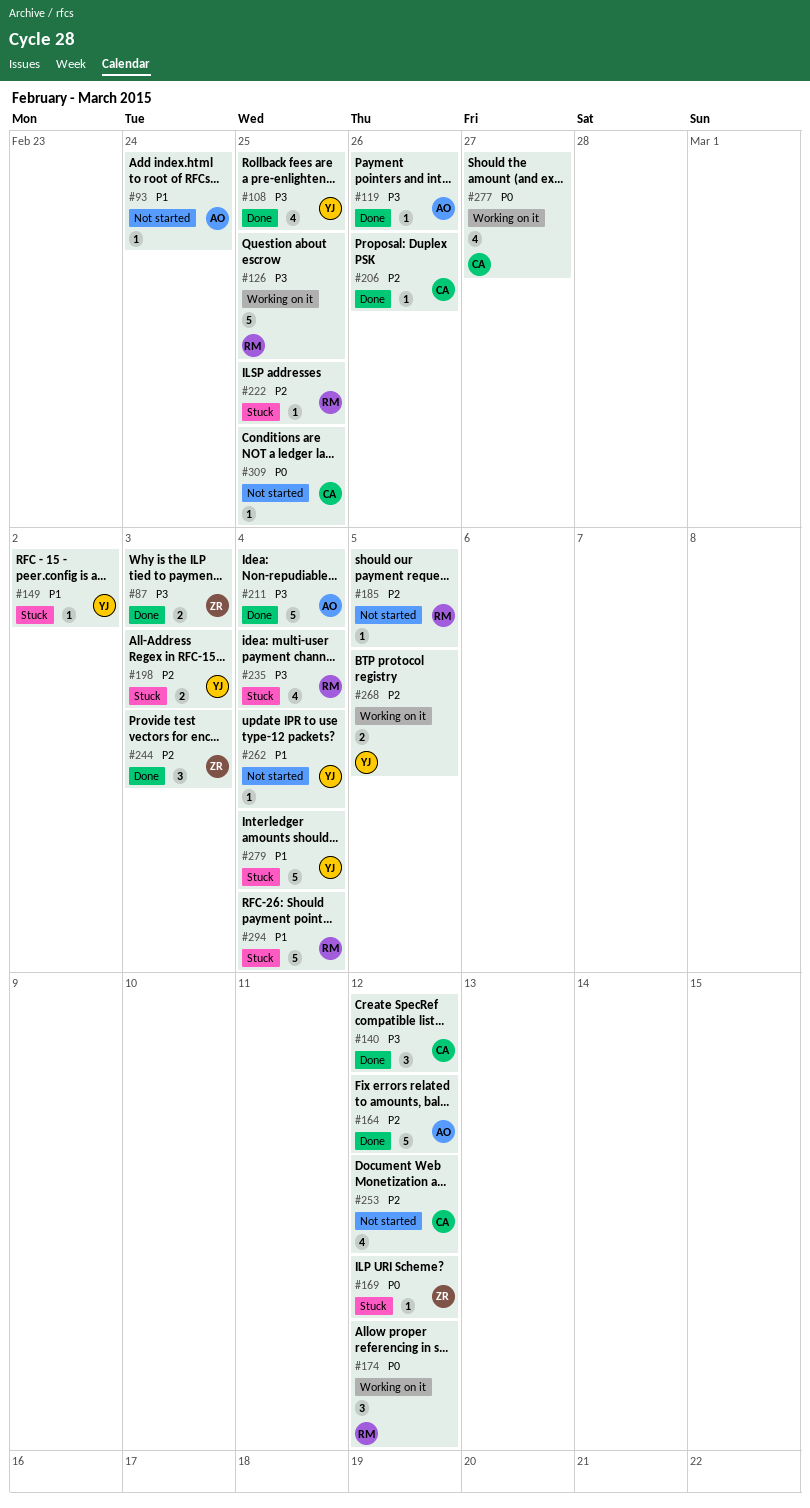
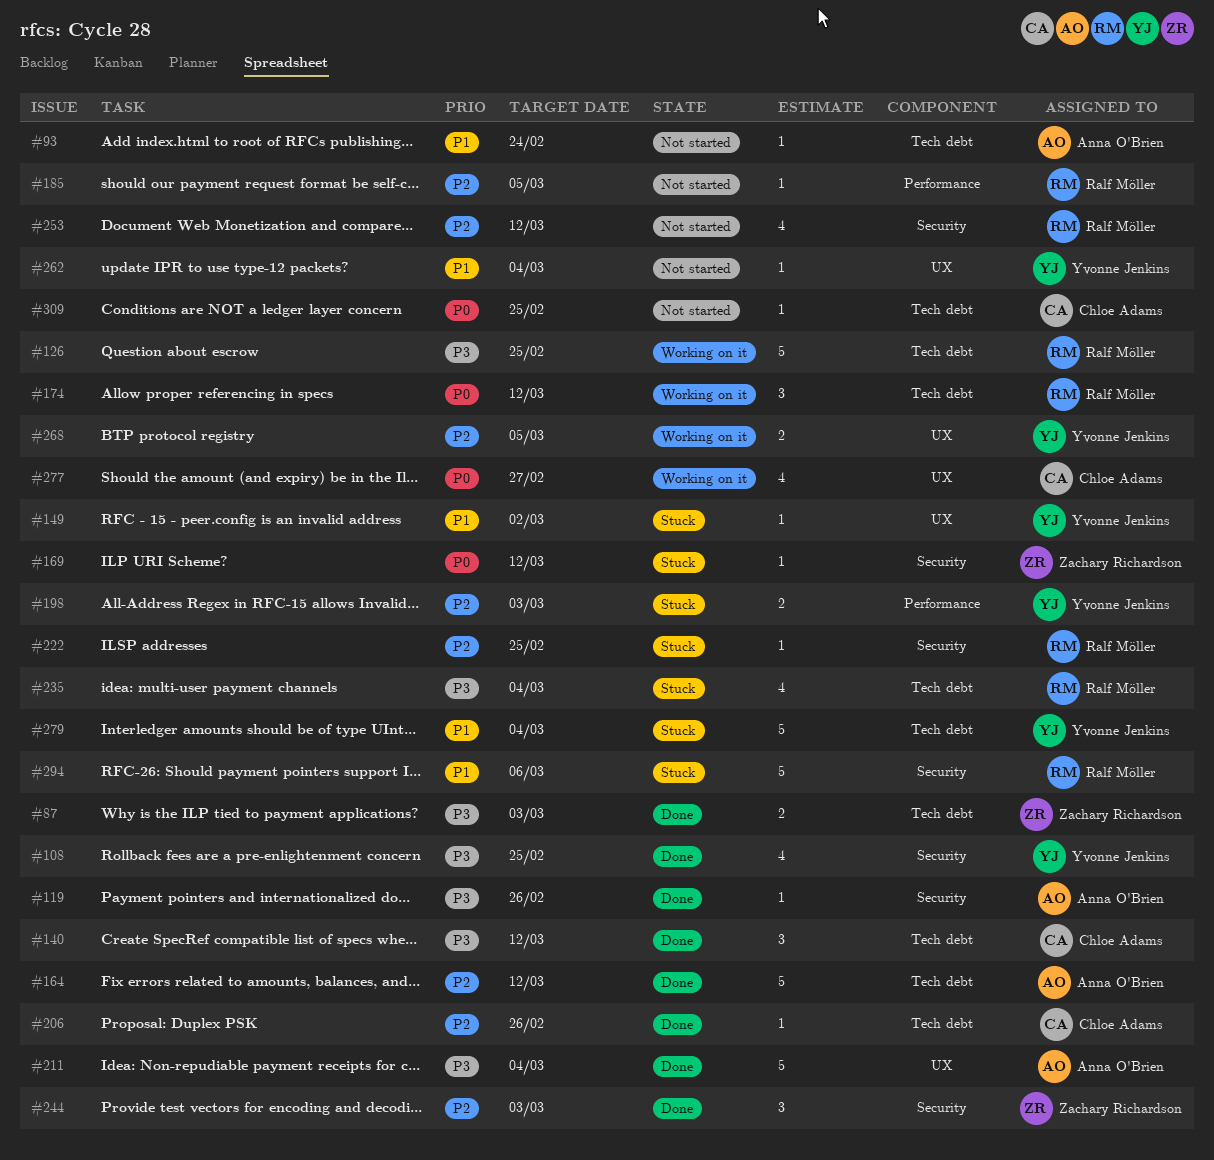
#253, owner: Chloe Adams -> Ralf Möller
#294, due: Mar 4 -> Mar 6

